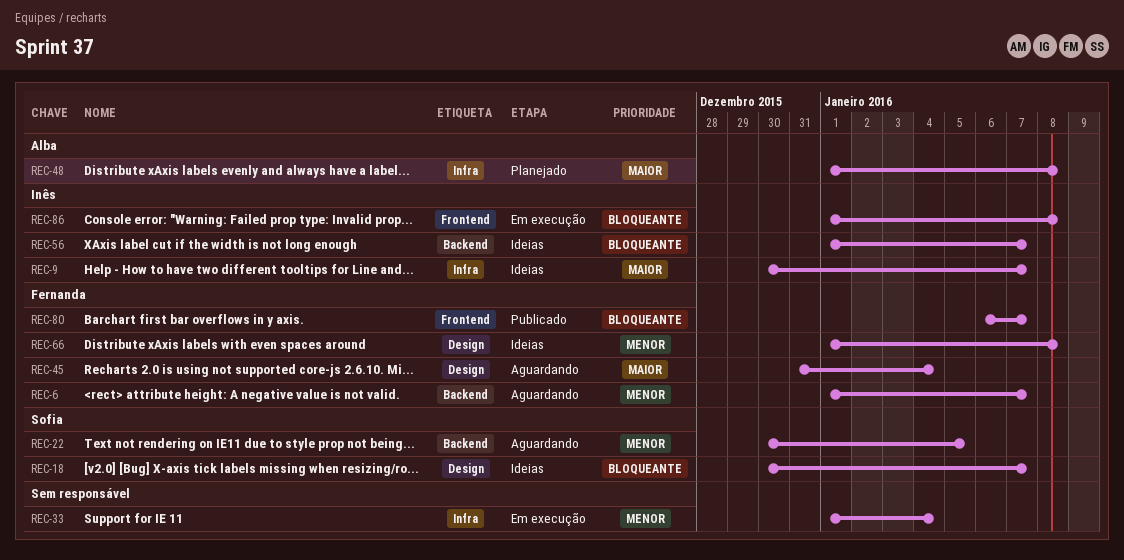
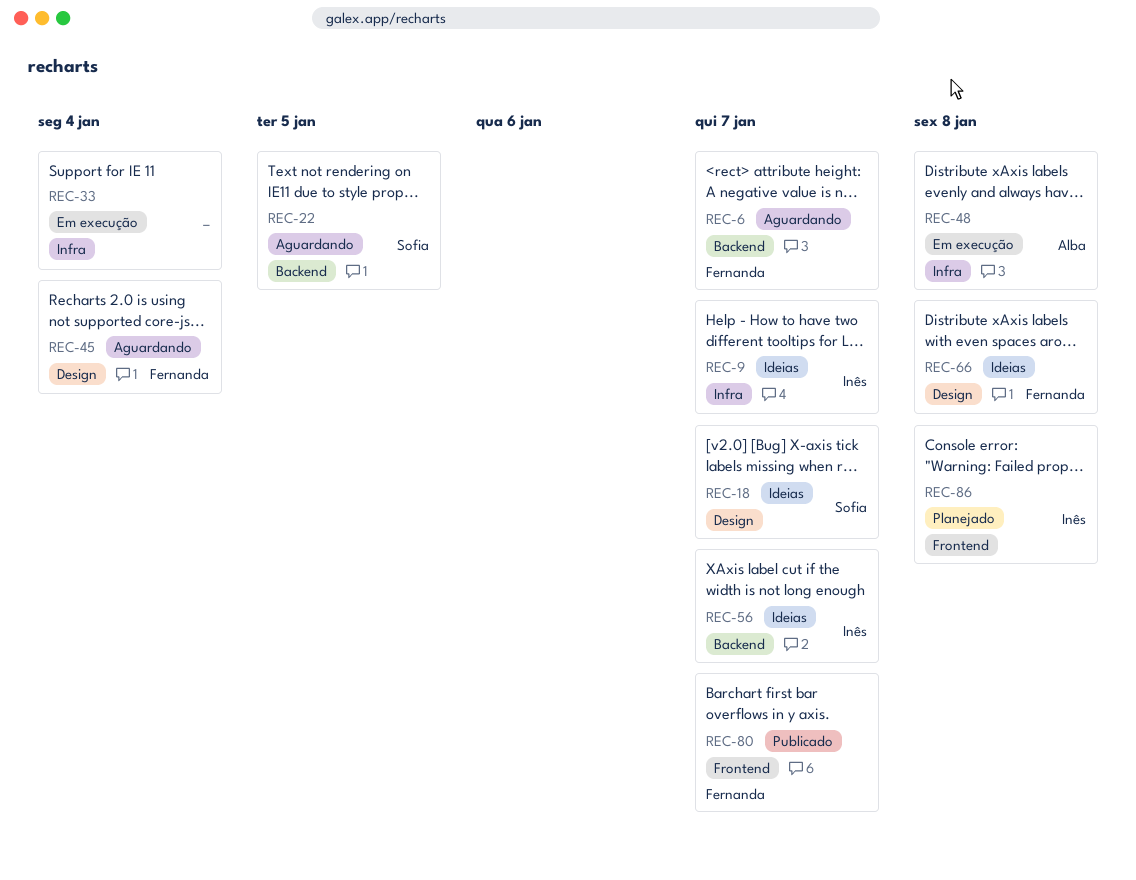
REC-48, status: Planejado -> Em execução
REC-86, status: Em execução -> Planejado

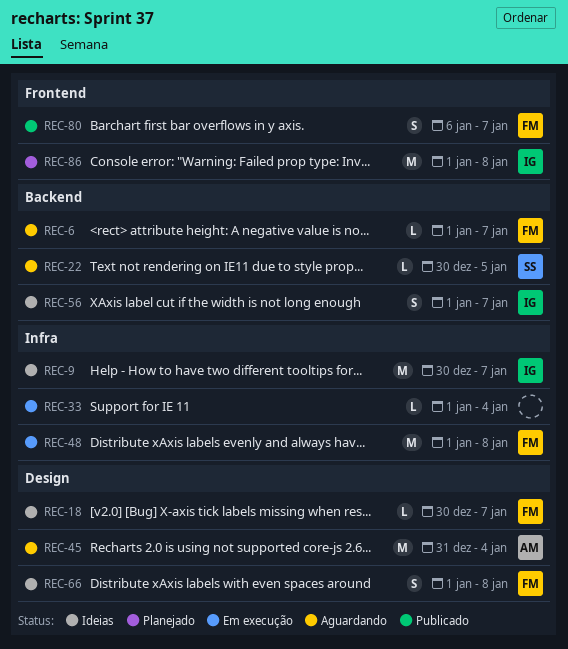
REC-18, owner: Sofia -> Fernanda
REC-45, owner: Fernanda -> Alba
REC-48, owner: Alba -> Fernanda

